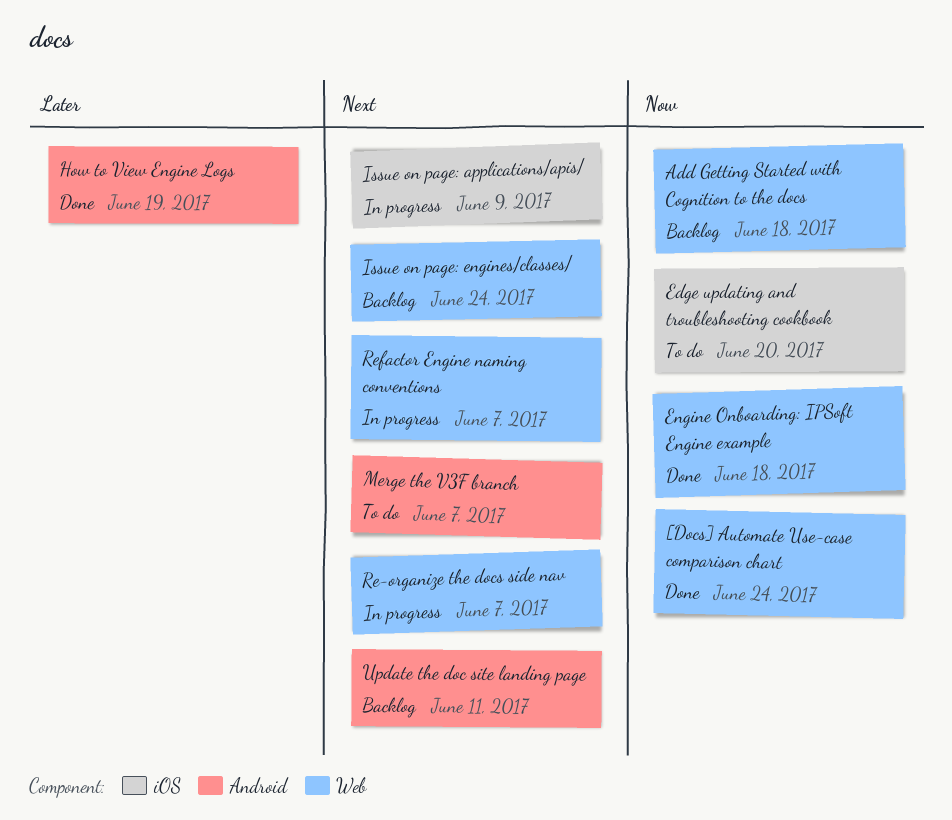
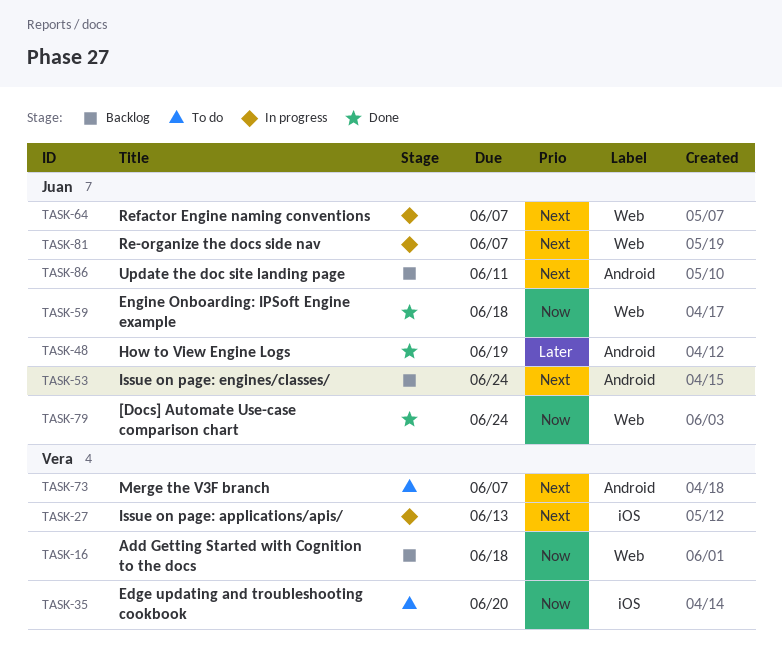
Issue on page: applications/apis/, due: Jun 9 -> Jun 13
Issue on page: engines/classes/, label: Web -> Android

